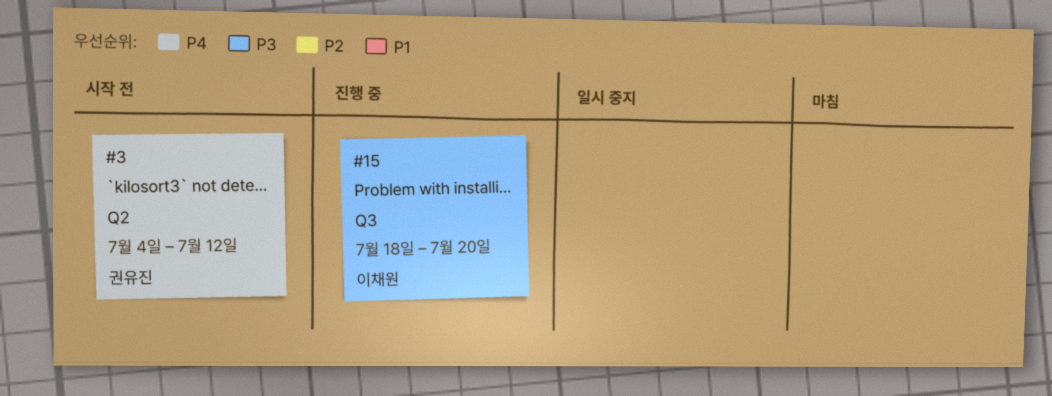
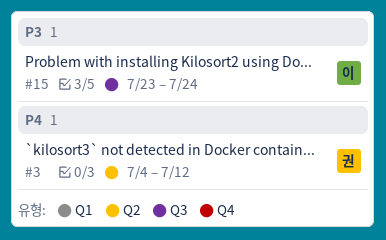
#15, start: Jul 18 -> Jul 23
#15, due: Jul 20 -> Jul 24

